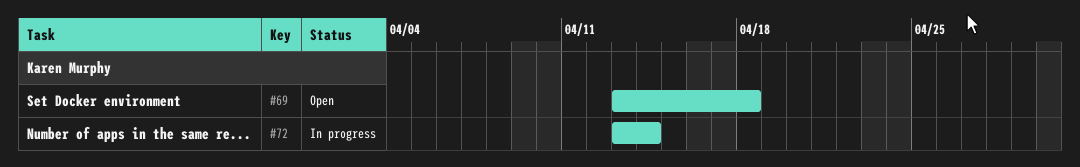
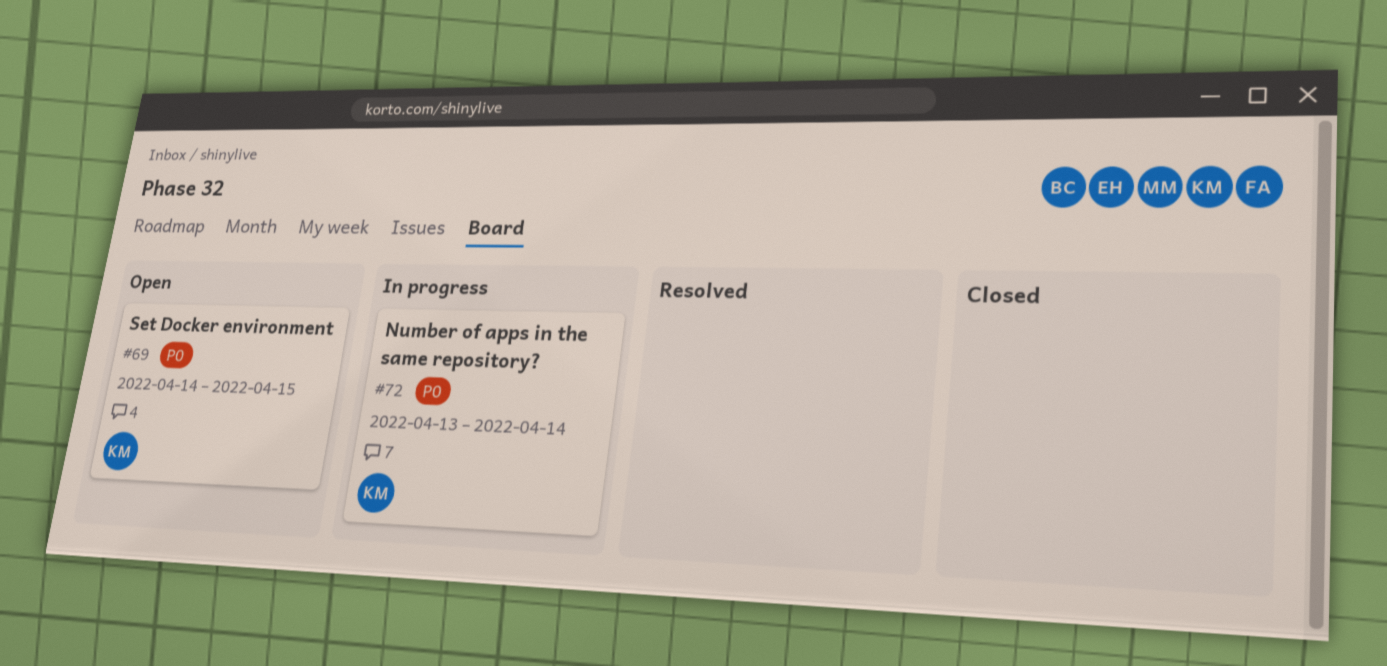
#69, start: Apr 13 -> Apr 14
#69, due: Apr 18 -> Apr 15

